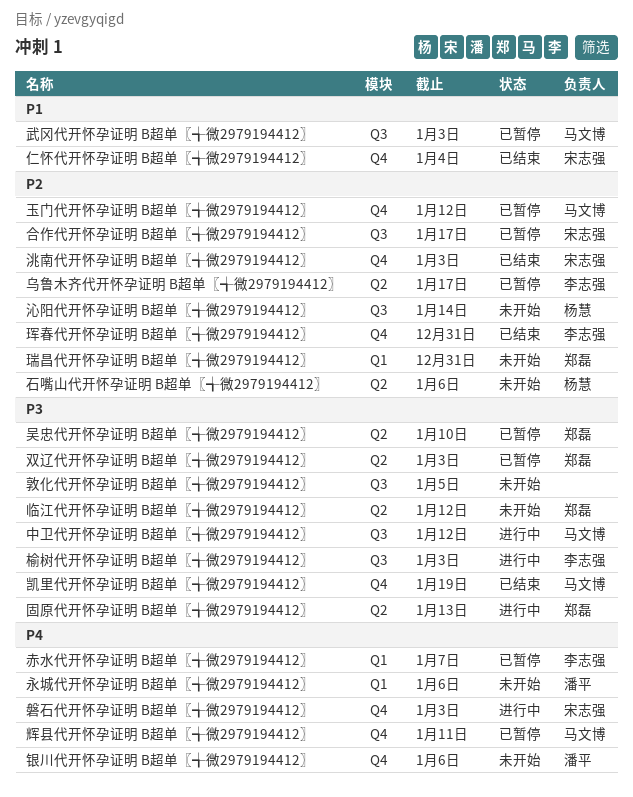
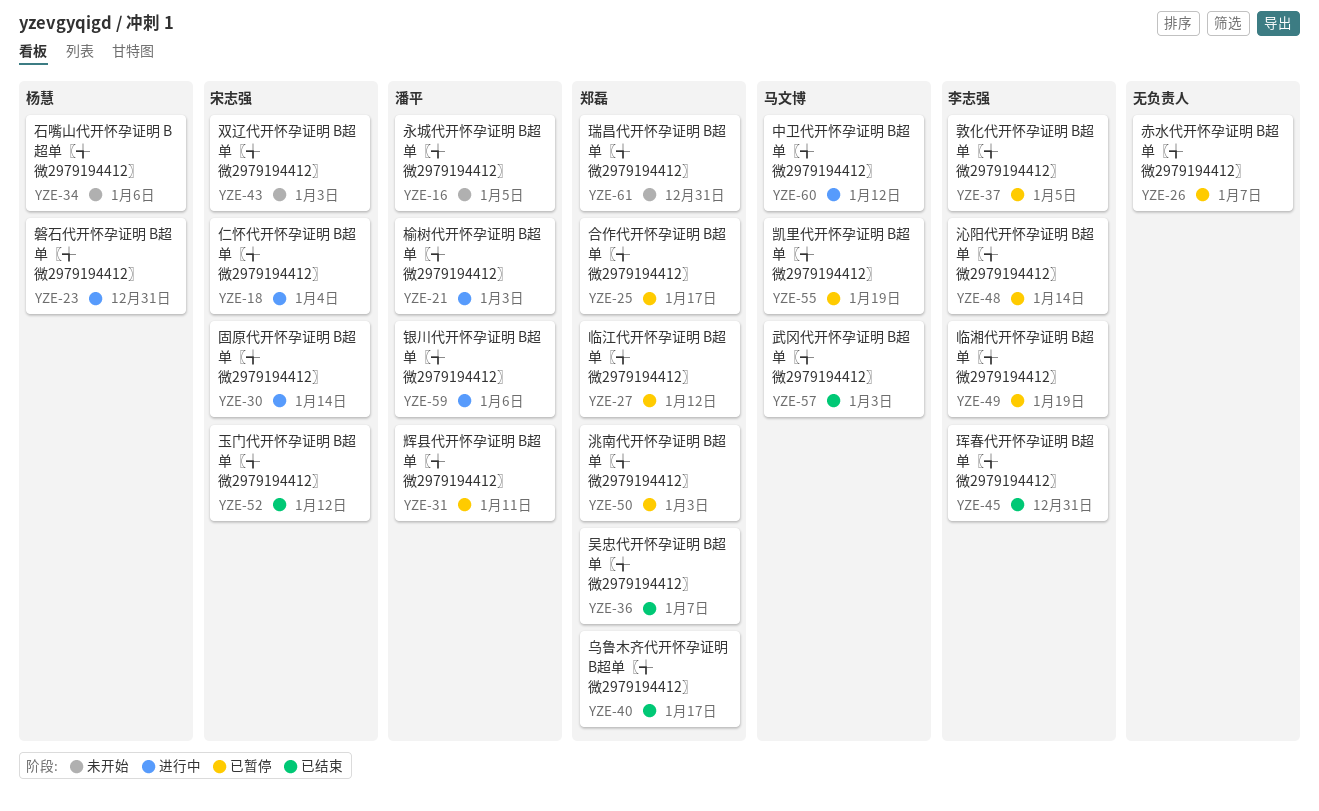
临江代开怀孕证明 B超单〖╅微2979194412〗, status: 未开始 -> 已暂停
临湘代开怀孕证明 B超单〖╅微2979194412〗: none -> present
乌鲁木齐代开怀孕证明 B超单〖╅微2979194412〗, status: 已暂停 -> 已结束
乌鲁木齐代开怀孕证明 B超单〖╅微2979194412〗, owner: 李志强 -> 郑磊
仁怀代开怀孕证明 B超单〖╅微2979194412〗, status: 已结束 -> 进行中
凯里代开怀孕证明 B超单〖╅微2979194412〗, status: 已结束 -> 已暂停
双辽代开怀孕证明 B超单〖╅微2979194412〗, status: 已暂停 -> 未开始
双辽代开怀孕证明 B超单〖╅微2979194412〗, owner: 郑磊 -> 宋志强
合作代开怀孕证明 B超单〖╅微2979194412〗, owner: 宋志强 -> 郑磊
吴忠代开怀孕证明 B超单〖╅微2979194412〗, status: 已暂停 -> 已结束
吴忠代开怀孕证明 B超单〖╅微2979194412〗, due: Jan 10 -> Jan 7
固原代开怀孕证明 B超单〖╅微2979194412〗, owner: 郑磊 -> 宋志强
固原代开怀孕证明 B超单〖╅微2979194412〗, due: Jan 13 -> Jan 14
敦化代开怀孕证明 B超单〖╅微2979194412〗, status: 未开始 -> 已暂停
敦化代开怀孕证明 B超单〖╅微2979194412〗, owner: none -> 李志强
榆树代开怀孕证明 B超单〖╅微2979194412〗, owner: 李志强 -> 潘平
武冈代开怀孕证明 B超单〖╅微2979194412〗, status: 已暂停 -> 已结束
永城代开怀孕证明 B超单〖╅微2979194412〗, due: Jan 6 -> Jan 5
沁阳代开怀孕证明 B超单〖╅微2979194412〗, status: 未开始 -> 已暂停
沁阳代开怀孕证明 B超单〖╅微2979194412〗, owner: 杨慧 -> 李志强
洮南代开怀孕证明 B超单〖╅微2979194412〗, status: 已结束 -> 已暂停
洮南代开怀孕证明 B超单〖╅微2979194412〗, owner: 宋志强 -> 郑磊
玉门代开怀孕证明 B超单〖╅微2979194412〗, status: 已暂停 -> 已结束
玉门代开怀孕证明 B超单〖╅微2979194412〗, owner: 马文博 -> 宋志强
磐石代开怀孕证明 B超单〖╅微2979194412〗, owner: 宋志强 -> 杨慧
磐石代开怀孕证明 B超单〖╅微2979194412〗, due: Jan 3 -> Dec 31
赤水代开怀孕证明 B超单〖╅微2979194412〗, owner: 李志强 -> none
辉县代开怀孕证明 B超单〖╅微2979194412〗, owner: 马文博 -> 潘平
银川代开怀孕证明 B超单〖╅微2979194412〗, status: 未开始 -> 进行中

